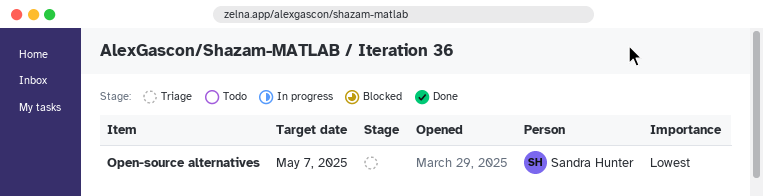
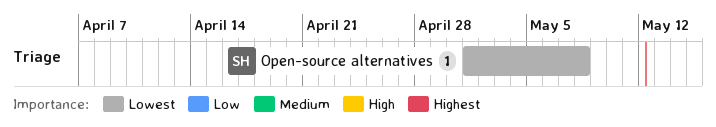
Open-source alternatives, due: May 7 -> May 8

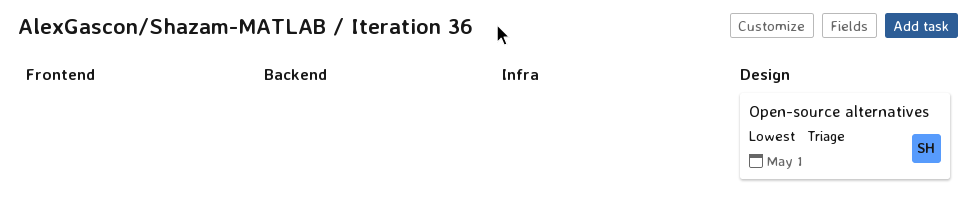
Open-source alternatives, due: May 8 -> May 1

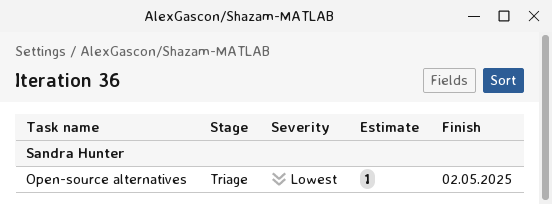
Open-source alternatives, due: May 1 -> May 2

